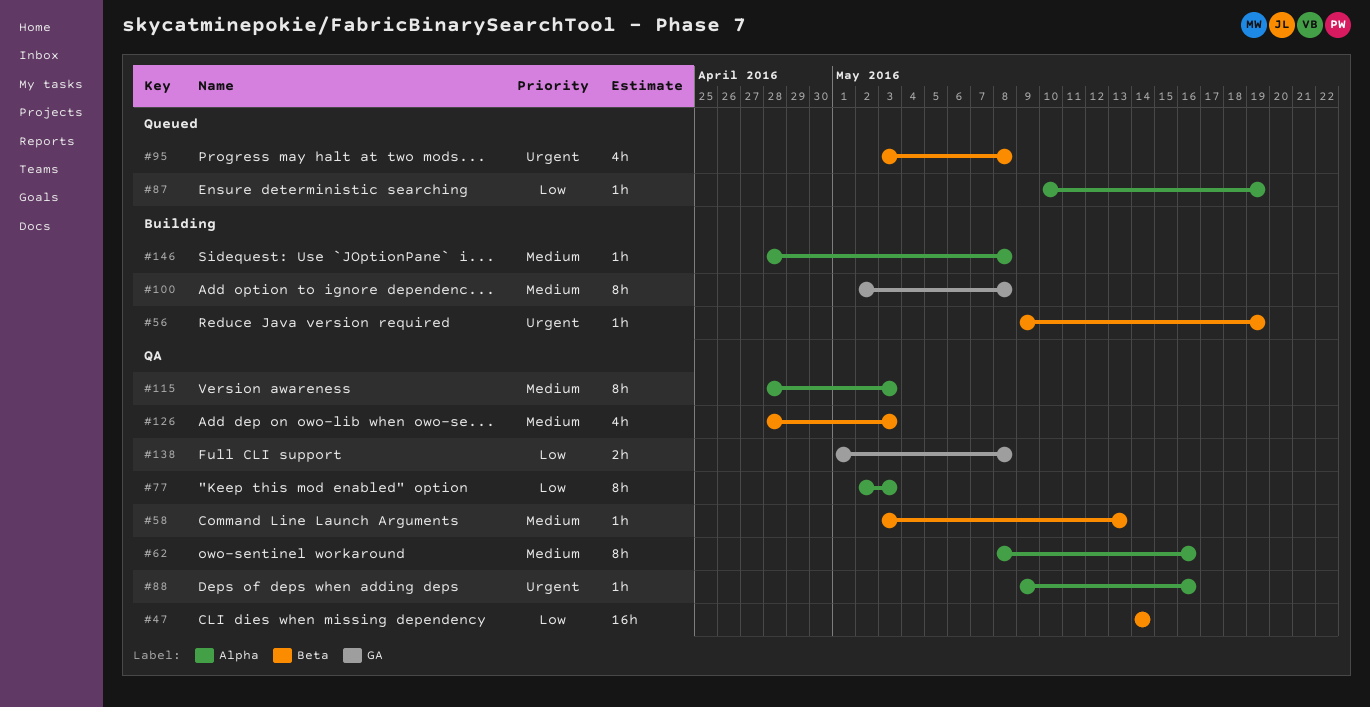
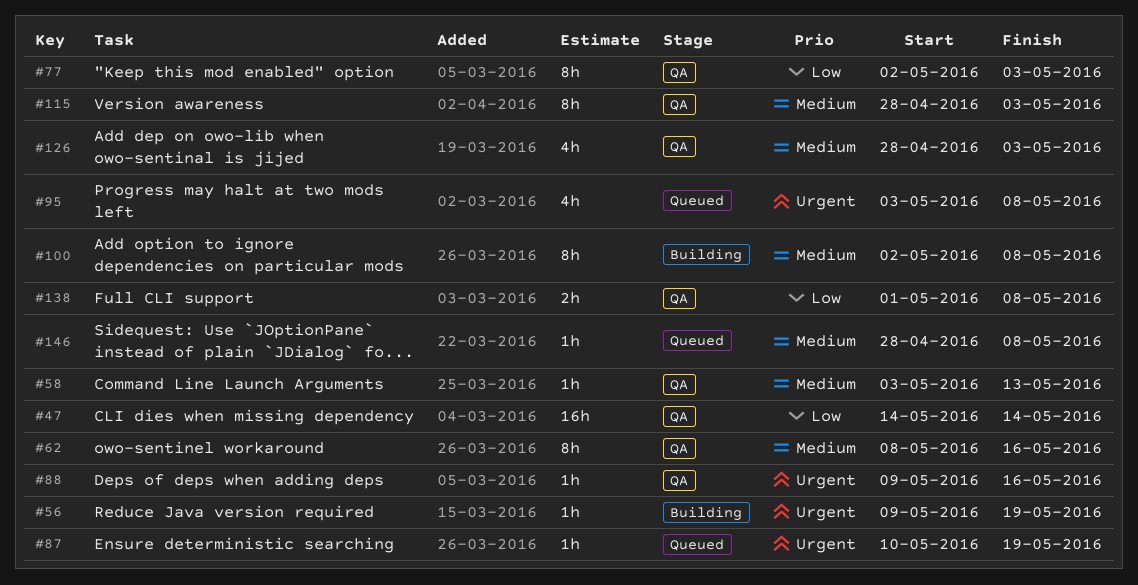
#87, priority: Low -> Urgent
#146, status: Building -> Queued

